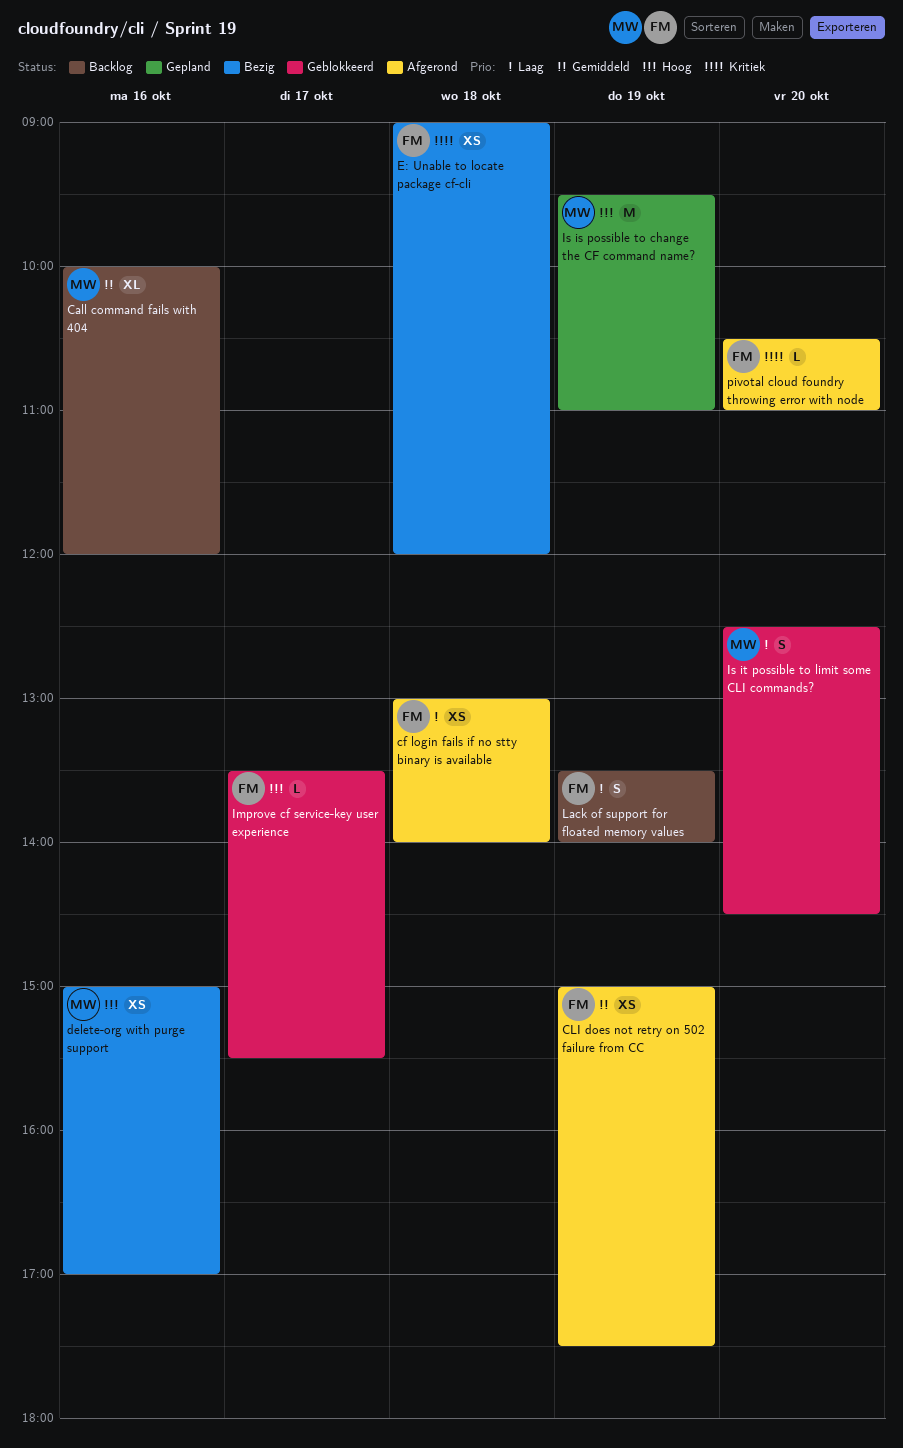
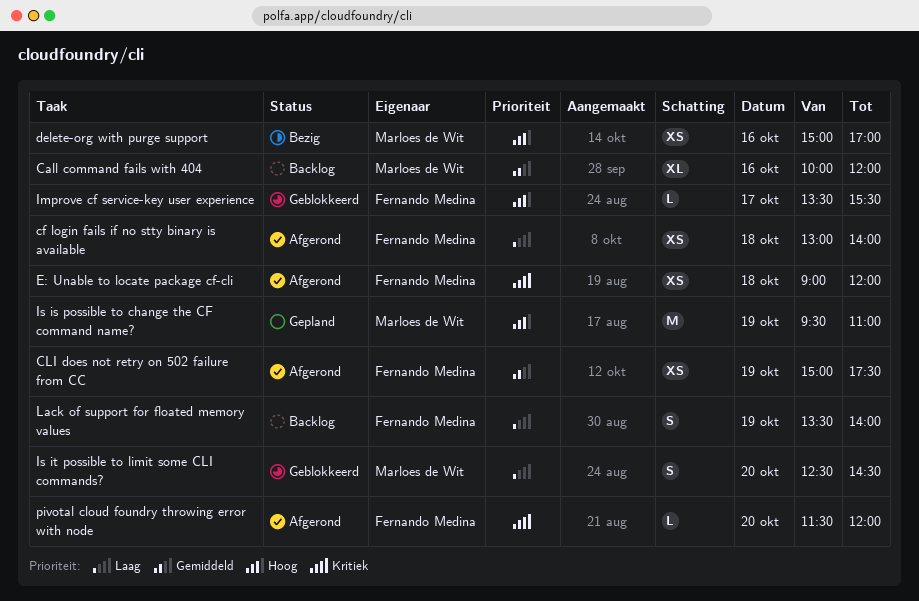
E: Unable to locate package cf-cli, status: Bezig -> Afgerond
pivotal cloud foundry throwing error with node, begins: 10:30 -> 11:30
pivotal cloud foundry throwing error with node, ends: 11:00 -> 12:00

